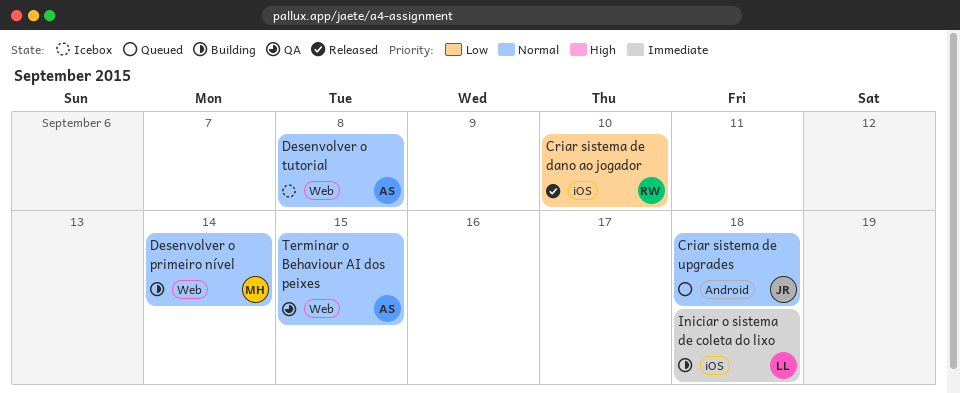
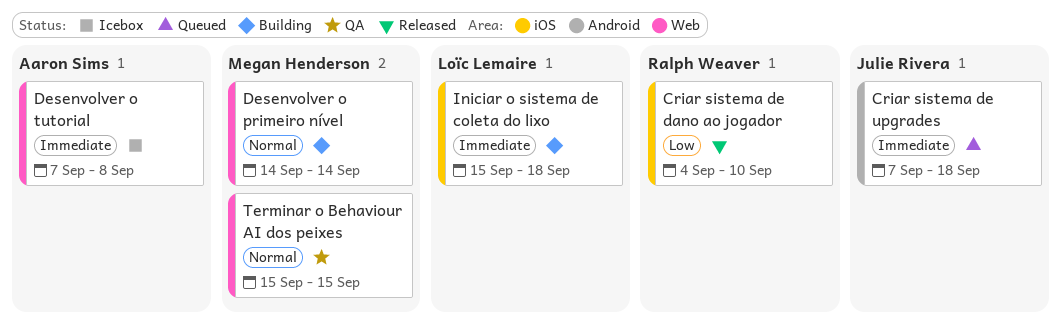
Criar sistema de upgrades, priority: Normal -> Immediate
Desenvolver o tutorial, priority: Normal -> Immediate
Terminar o Behaviour AI dos peixes, owner: Aaron Sims -> Megan Henderson

